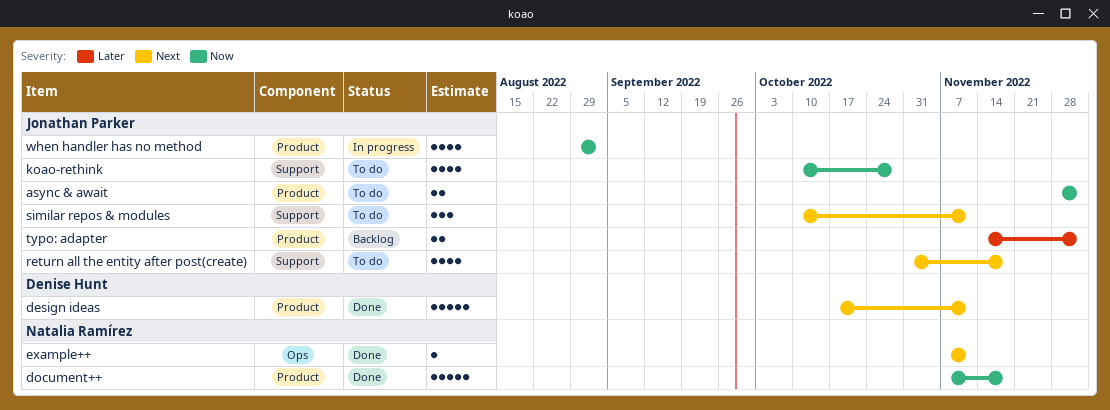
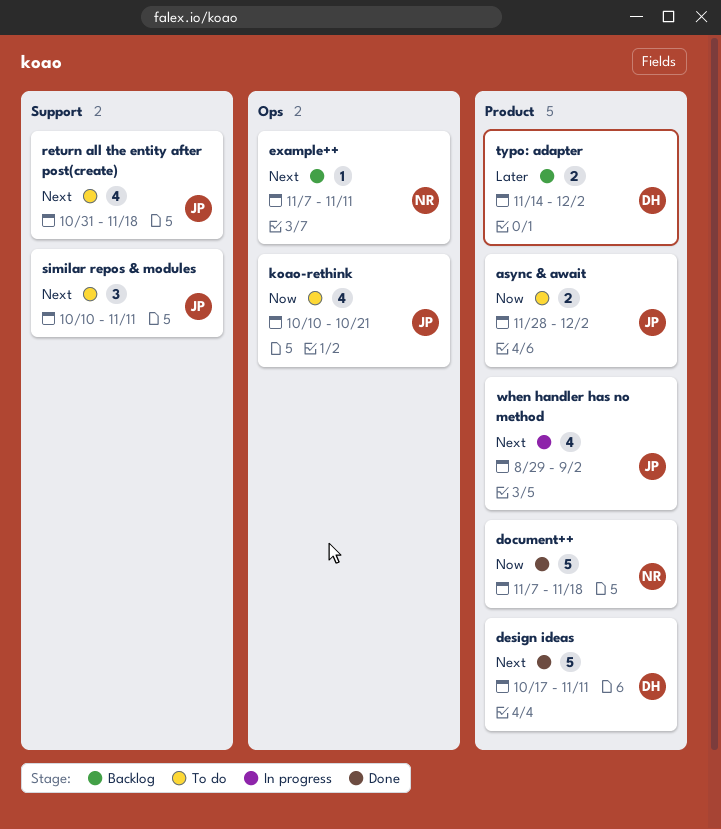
example++, status: Done -> Backlog
koao-rethink, label: Support -> Ops
koao-rethink, due: Oct 28 -> Oct 21
typo: adapter, owner: Jonathan Parker -> Denise Hunt
when handler has no method, priority: Now -> Next

